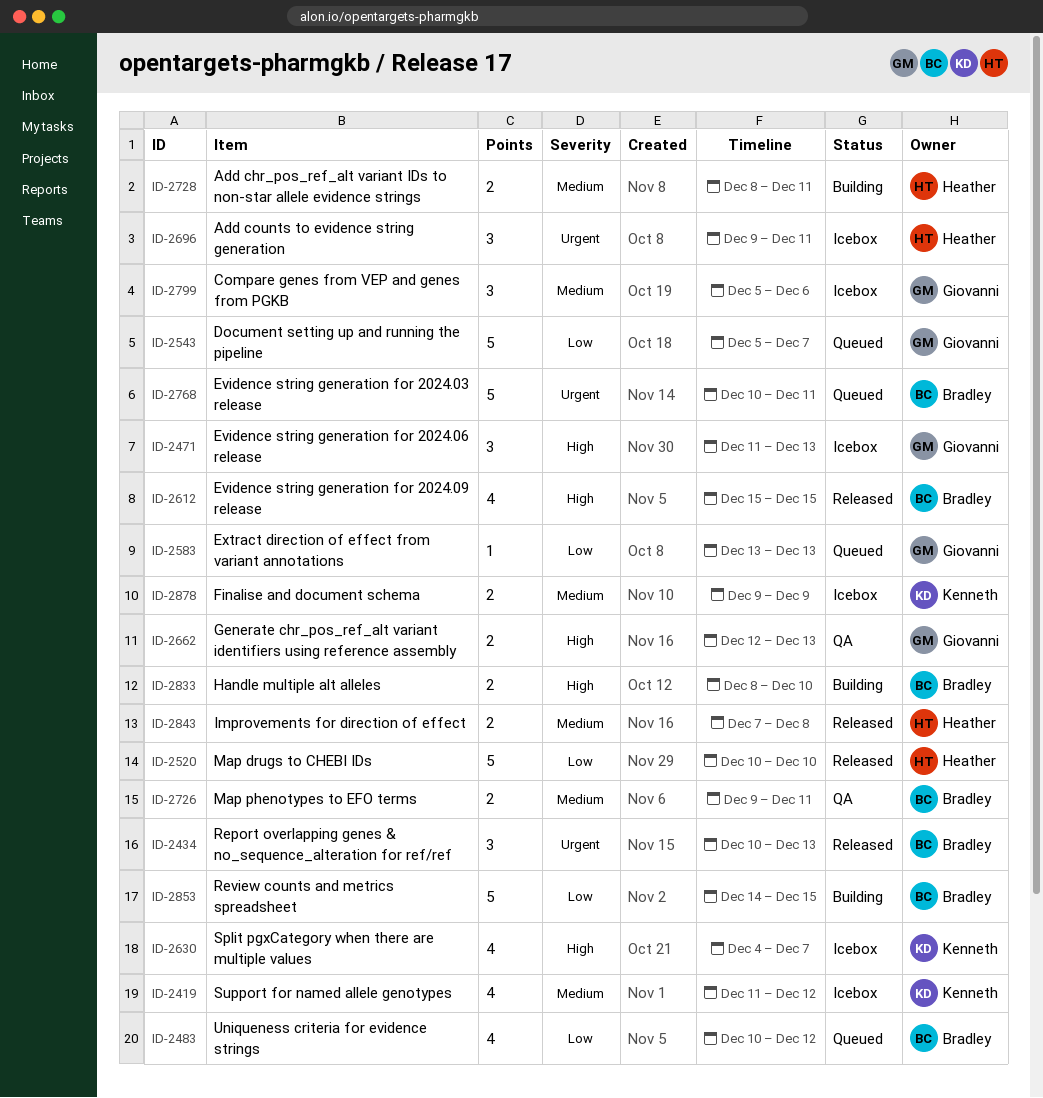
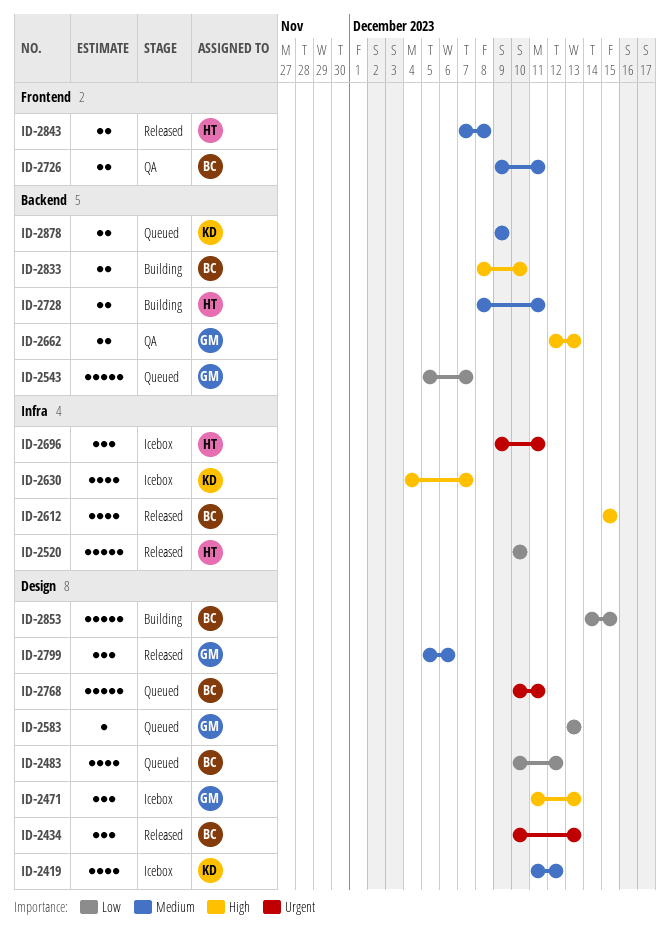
ID-2799, status: Icebox -> Released
ID-2878, status: Icebox -> Queued

